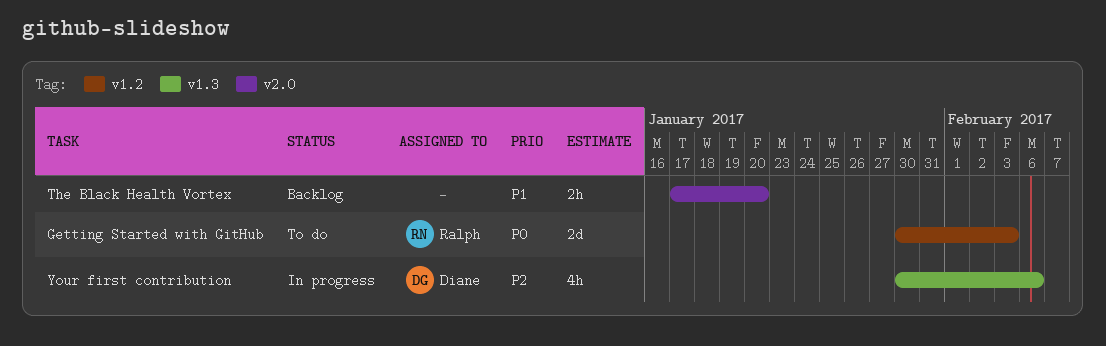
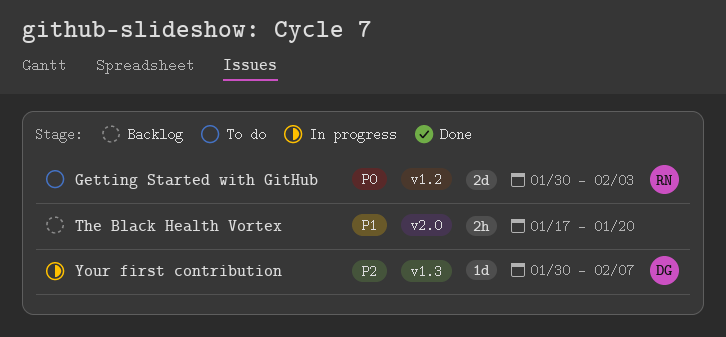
Your first contribution, estimate: 4h -> 1d
Your first contribution, due: Feb 6 -> Feb 7

